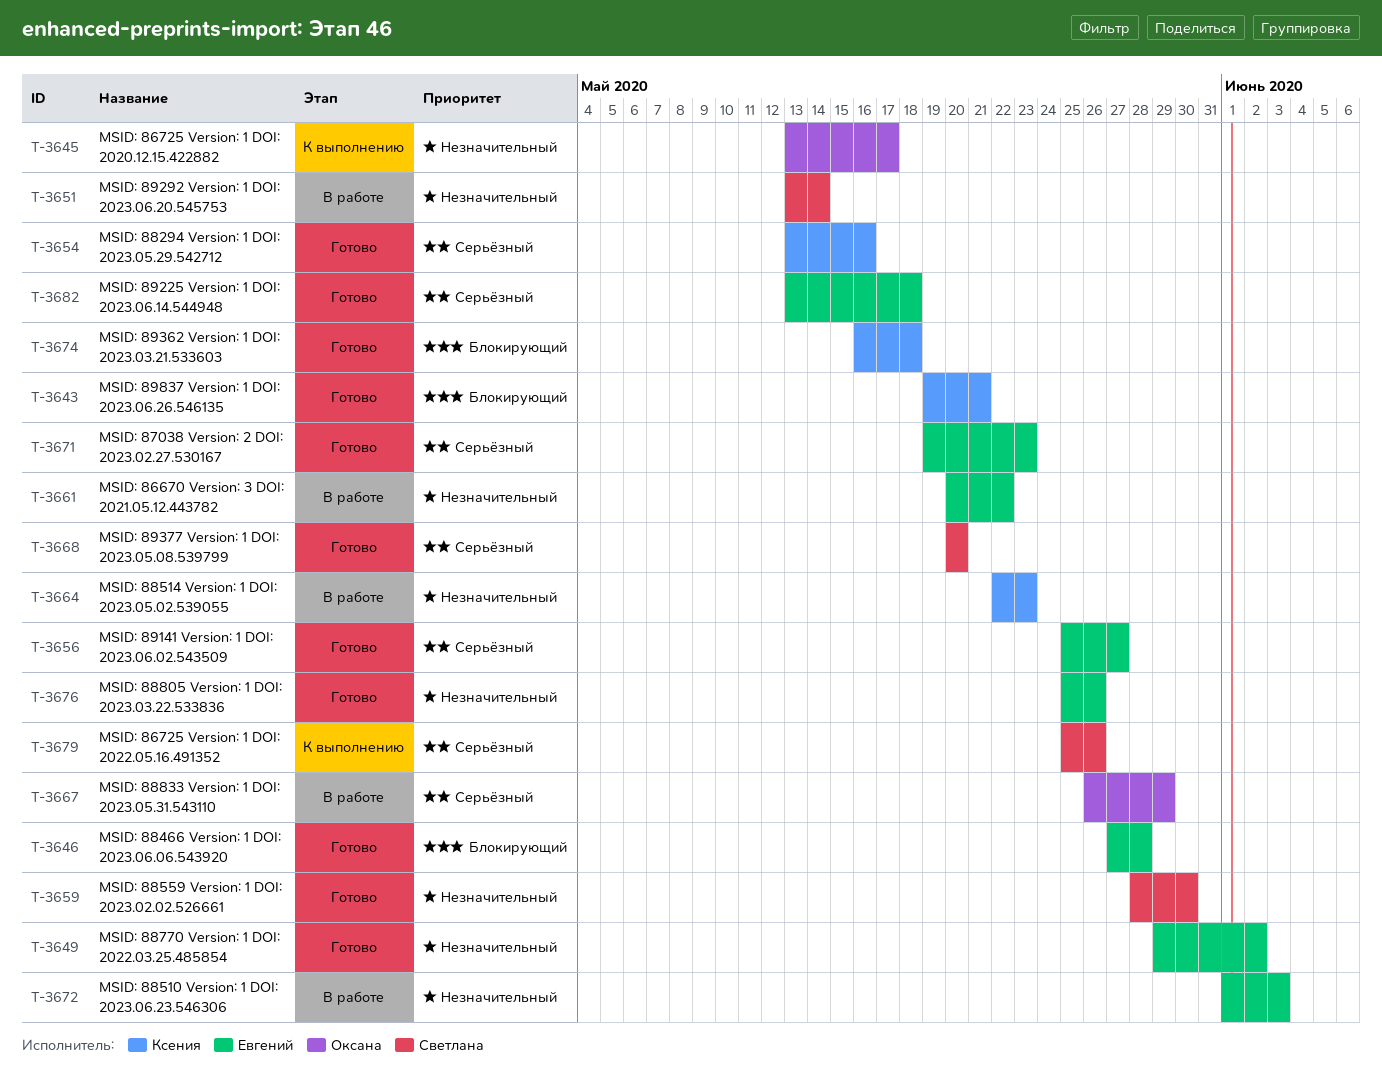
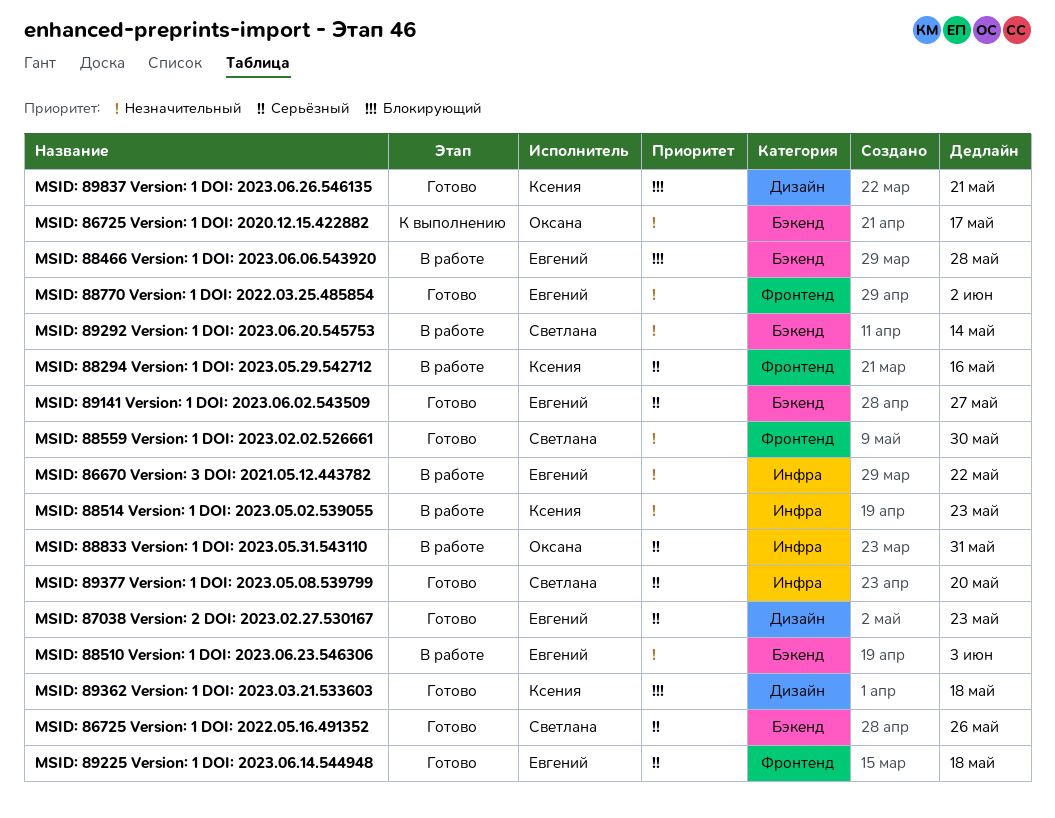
MSID: 86725 Version: 1 DOI: 2022.05.16.491352, status: К выполнению -> Готово
MSID: 88294 Version: 1 DOI: 2023.05.29.542712, status: Готово -> В работе
MSID: 88466 Version: 1 DOI: 2023.06.06.543920, status: Готово -> В работе
MSID: 88805 Version: 1 DOI: 2023.03.22.533836: present -> none
MSID: 88833 Version: 1 DOI: 2023.05.31.543110, due: May 29 -> May 31

